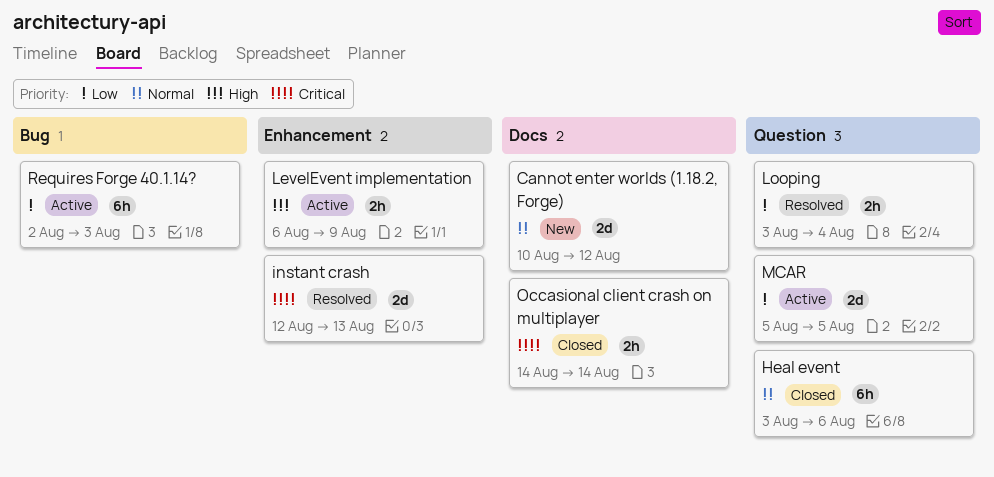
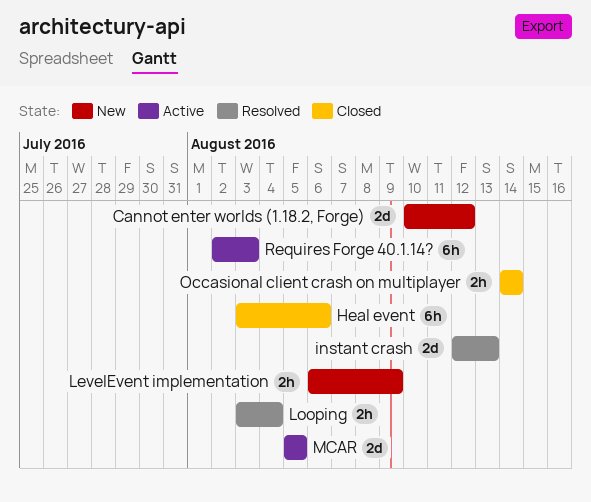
LevelEvent implementation, status: Active -> New

